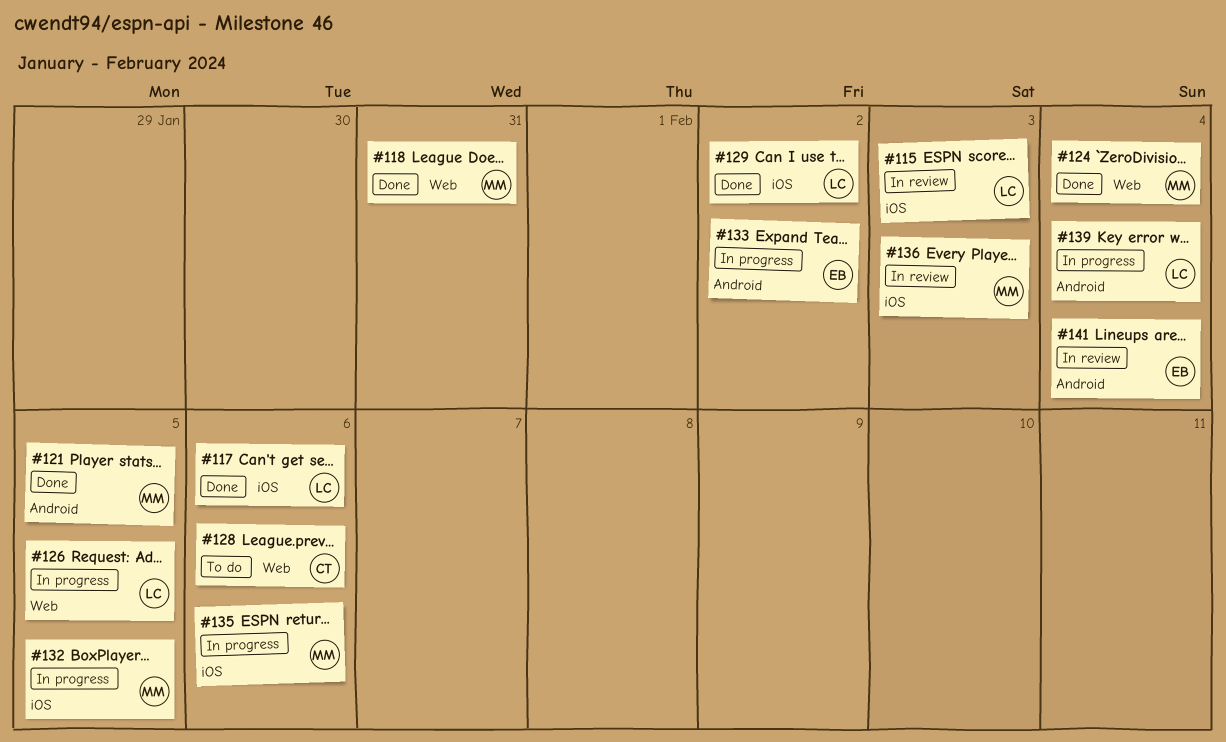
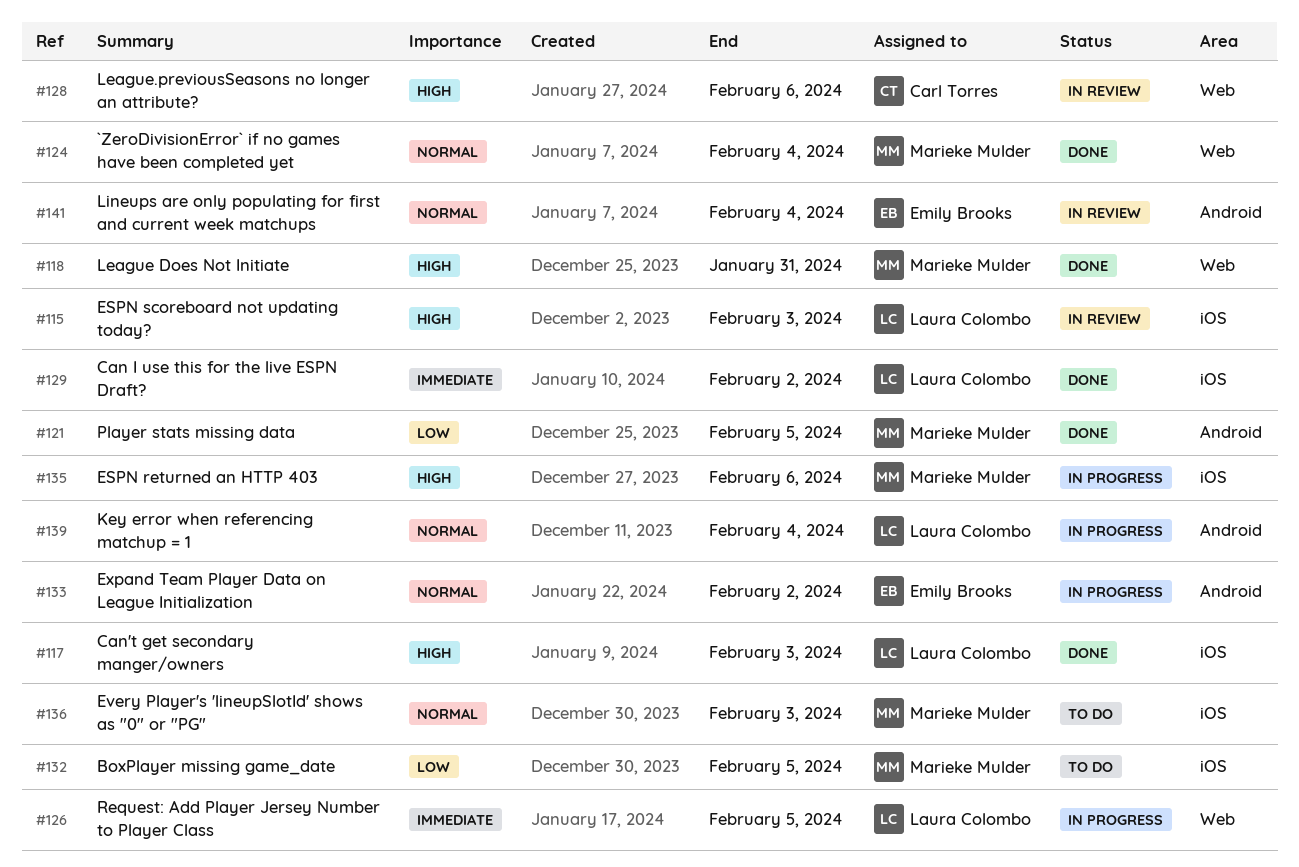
#117, due: Feb 6 -> Feb 3
#128, status: To do -> In review
#132, status: In progress -> To do
#136, status: In review -> To do

